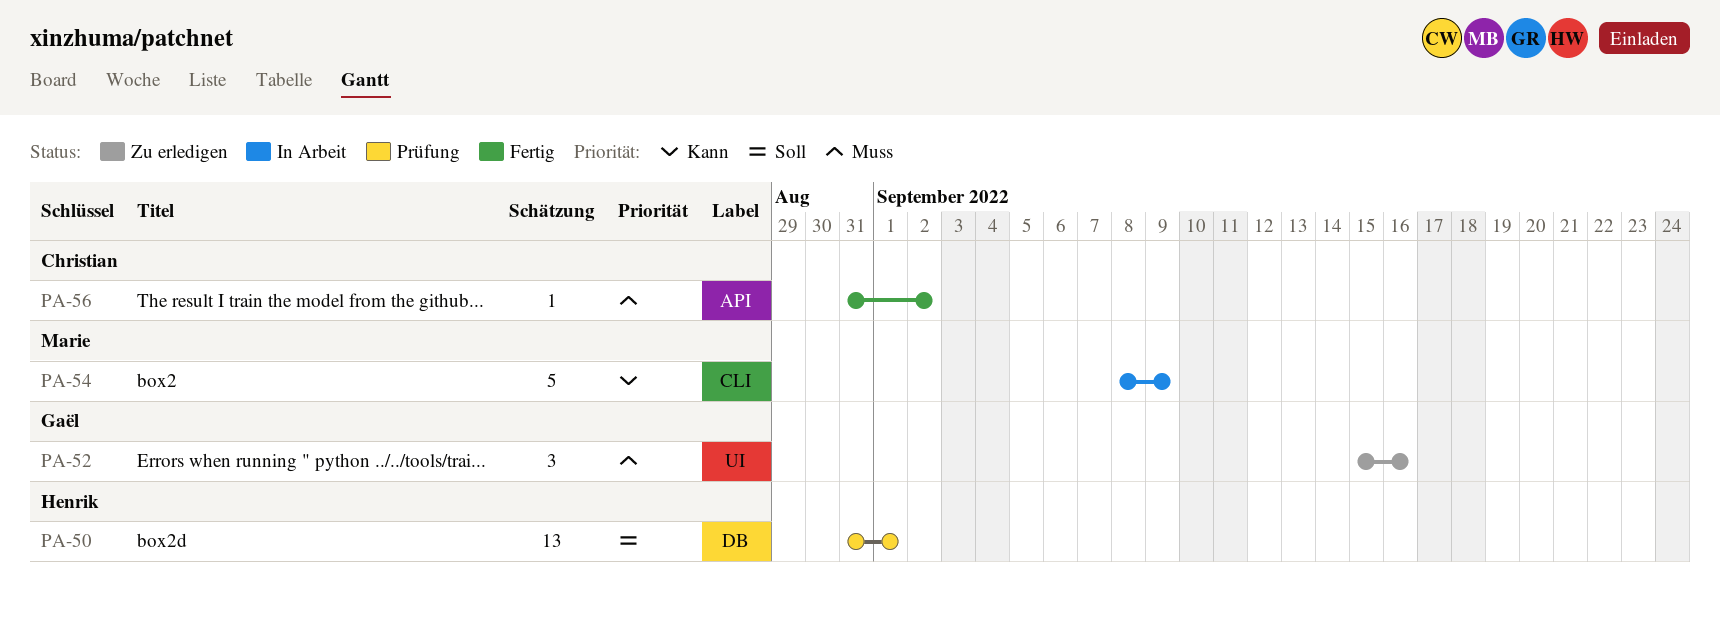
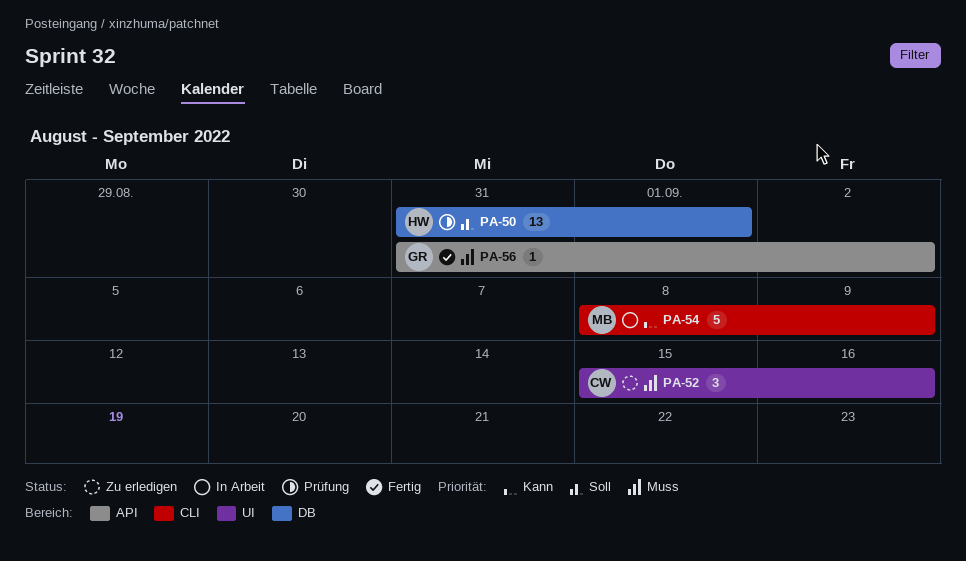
PA-52, owner: Gaël -> Christian
PA-56, owner: Christian -> Gaël

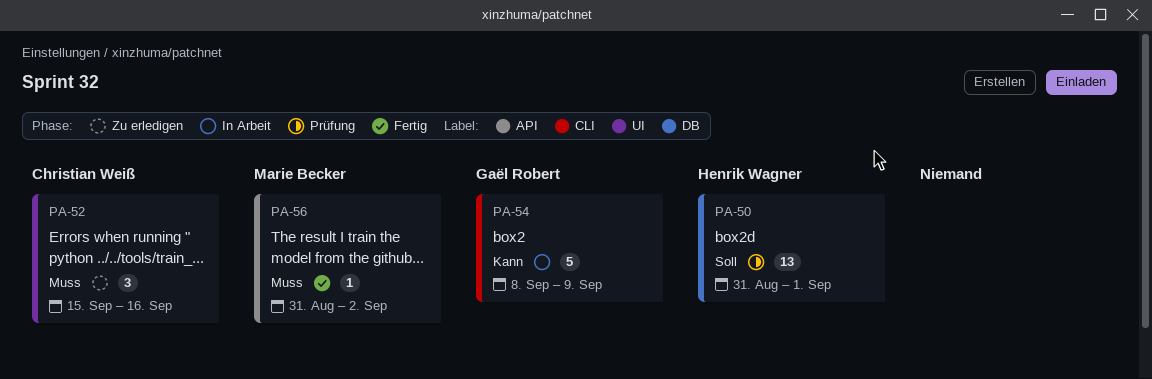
PA-54, owner: Marie Becker -> Gaël Robert
PA-56, owner: Gaël Robert -> Marie Becker

